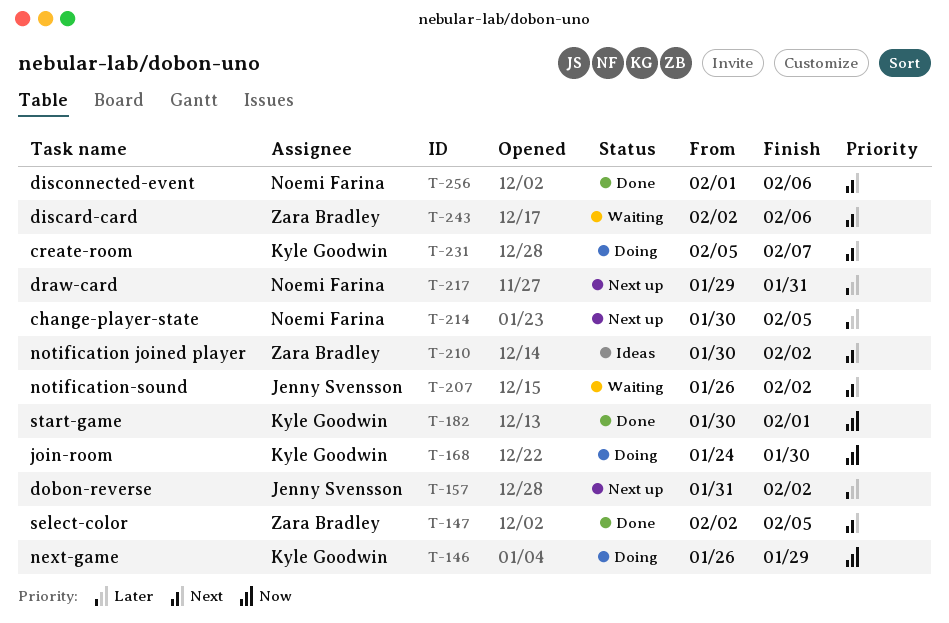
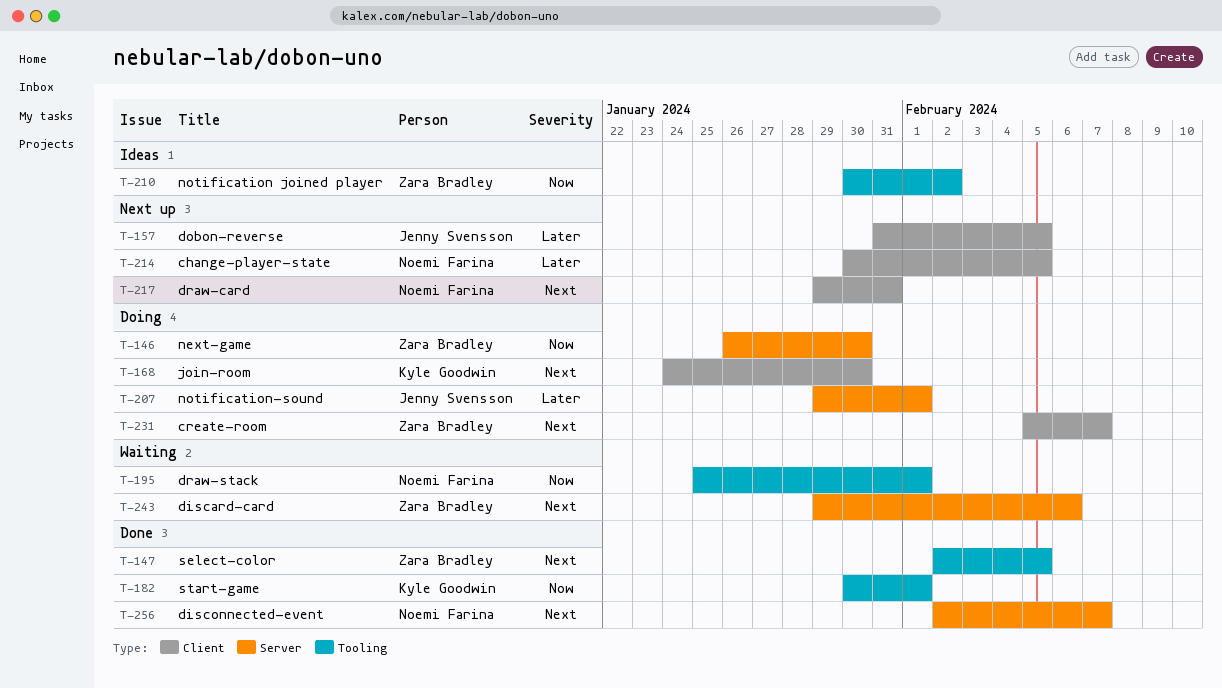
T-146, owner: Kyle Goodwin -> Zara Bradley
T-146, due: Jan 29 -> Jan 30
T-157, due: Feb 2 -> Feb 5
T-168, priority: Now -> Next
T-195: none -> present
T-207, status: Waiting -> Doing
T-207, priority: Next -> Later
T-207, start: Jan 26 -> Jan 29
T-207, due: Feb 2 -> Feb 1
T-210, priority: Next -> Now
T-217, priority: Later -> Next
T-231, owner: Kyle Goodwin -> Zara Bradley
T-243, start: Feb 2 -> Jan 29
T-256, start: Feb 1 -> Feb 2
T-256, due: Feb 6 -> Feb 7

